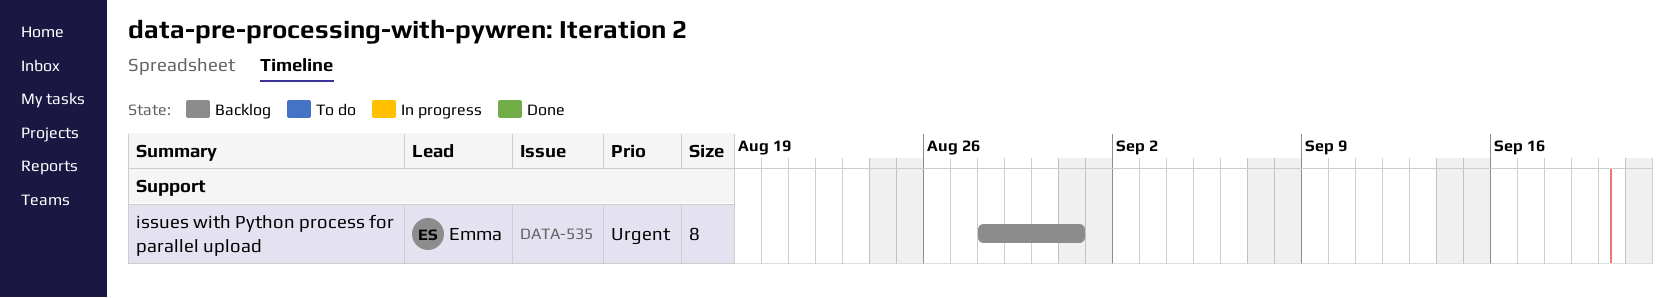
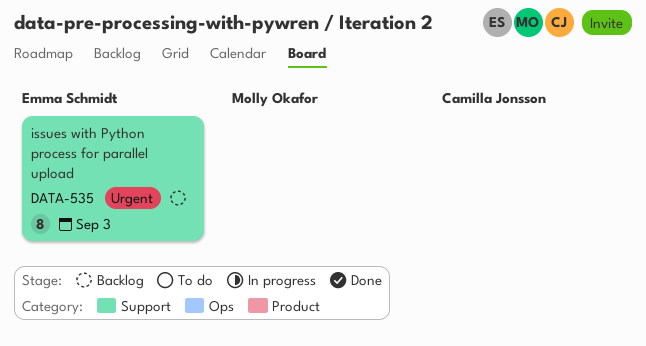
DATA-535, due: Aug 31 -> Sep 3

